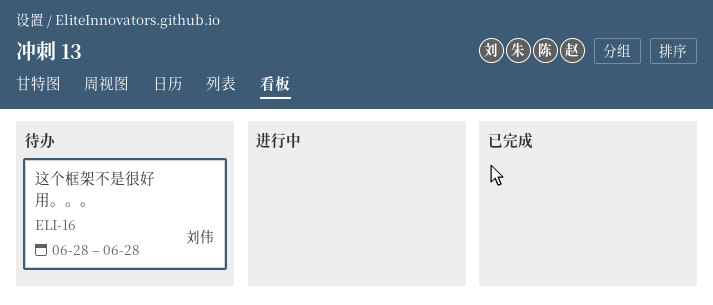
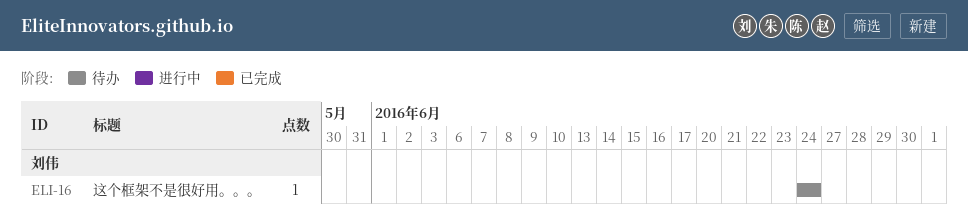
ELI-16, start: Jun 28 -> Jun 24
ELI-16, due: Jun 28 -> Jun 24

